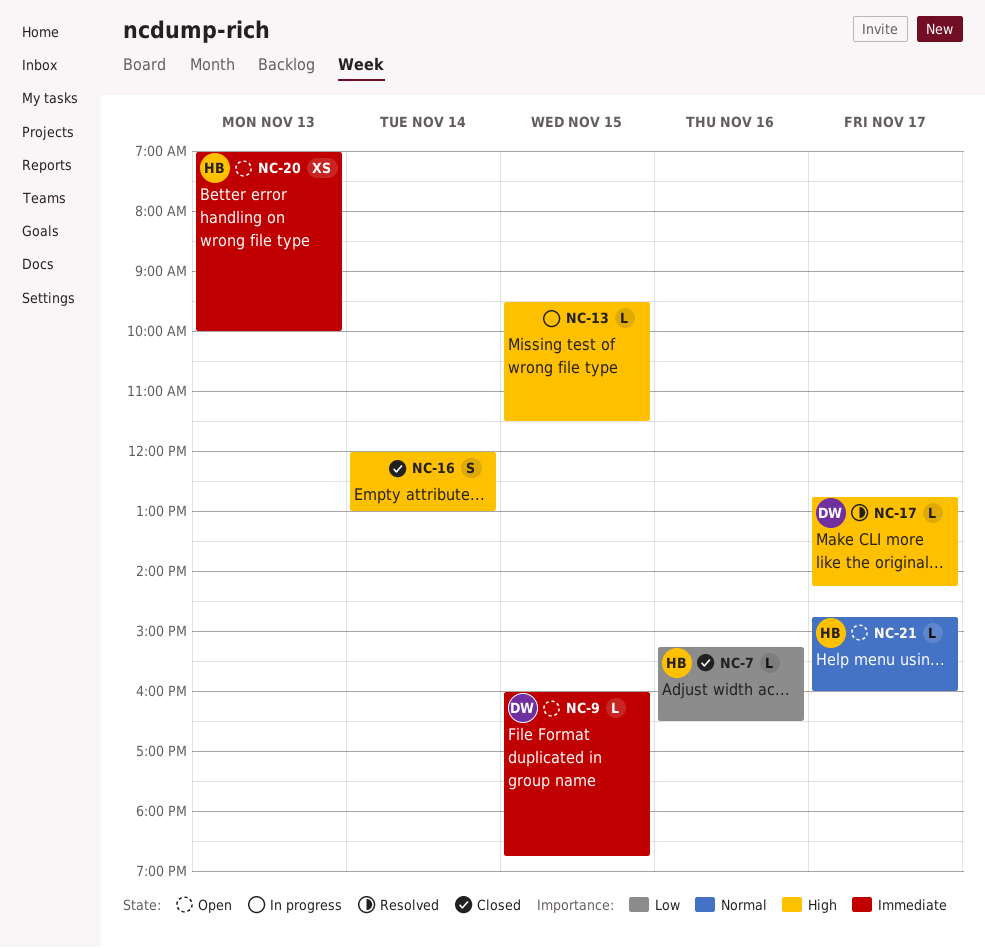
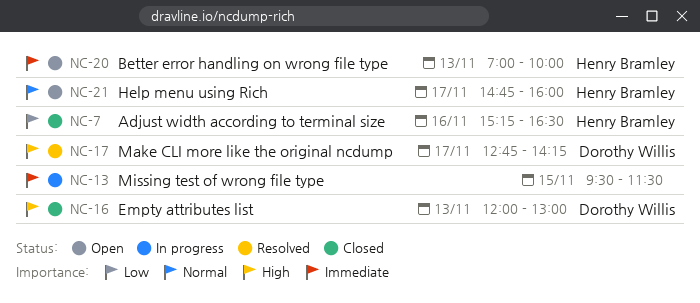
NC-9: present -> none
NC-13, priority: High -> Immediate
NC-16, owner: none -> Dorothy Willis
NC-16, day: Nov 14 -> Nov 13

